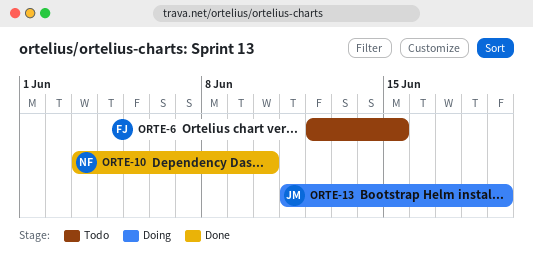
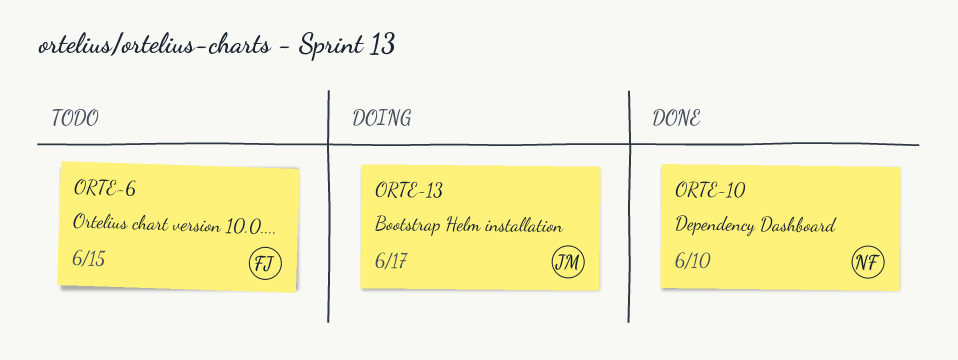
ORTE-13, due: Jun 19 -> Jun 17

